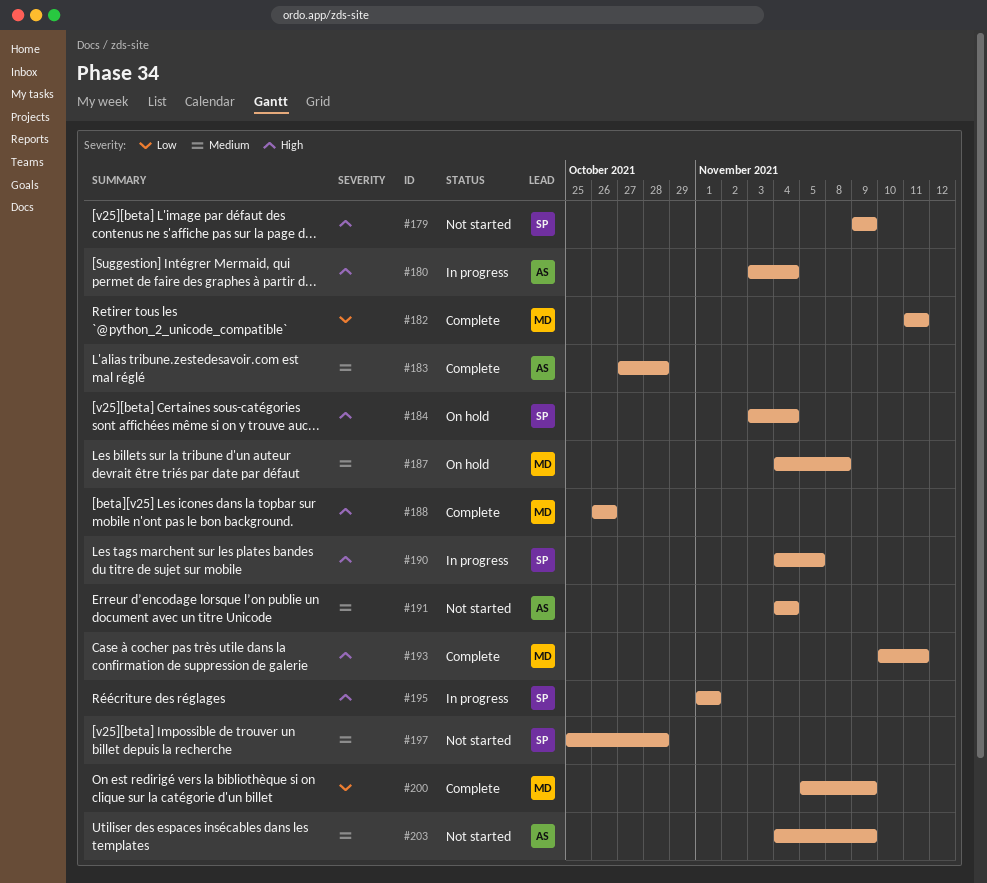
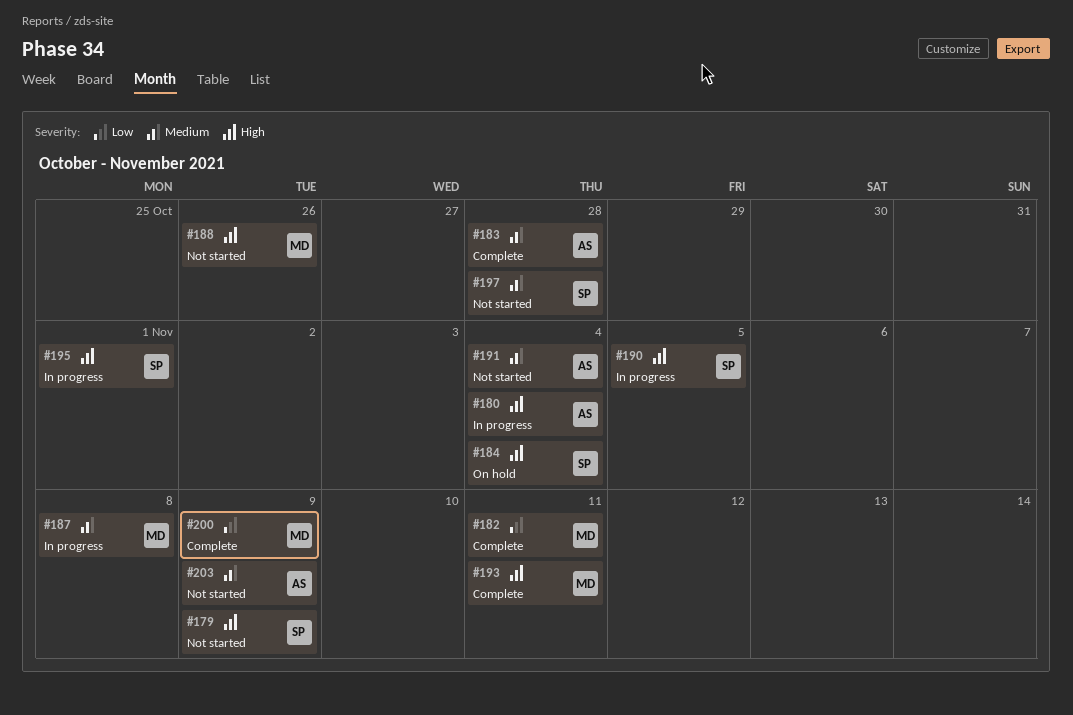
#187, status: On hold -> In progress
#188, status: Complete -> Not started

